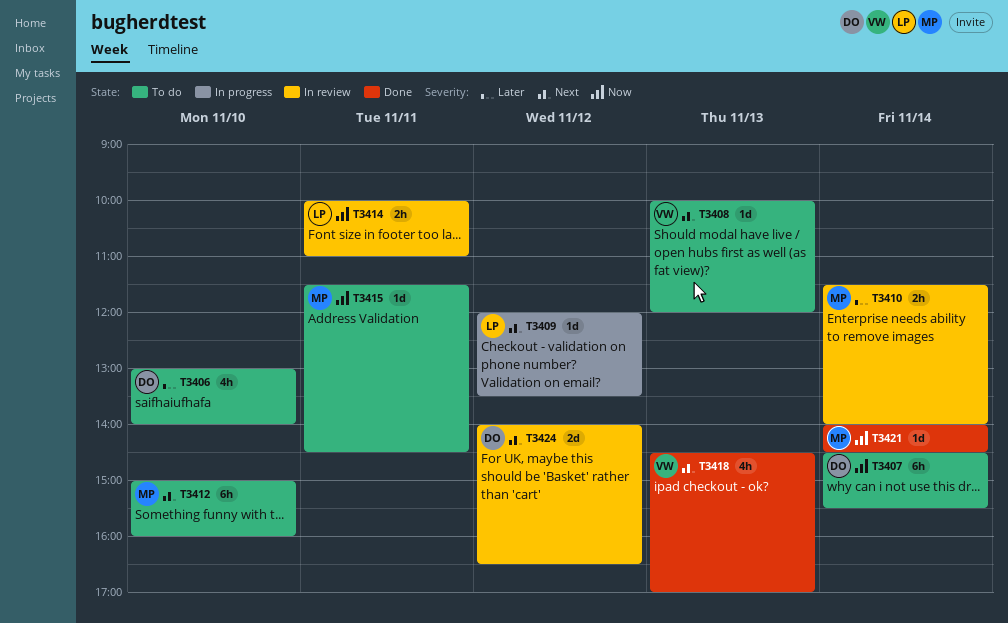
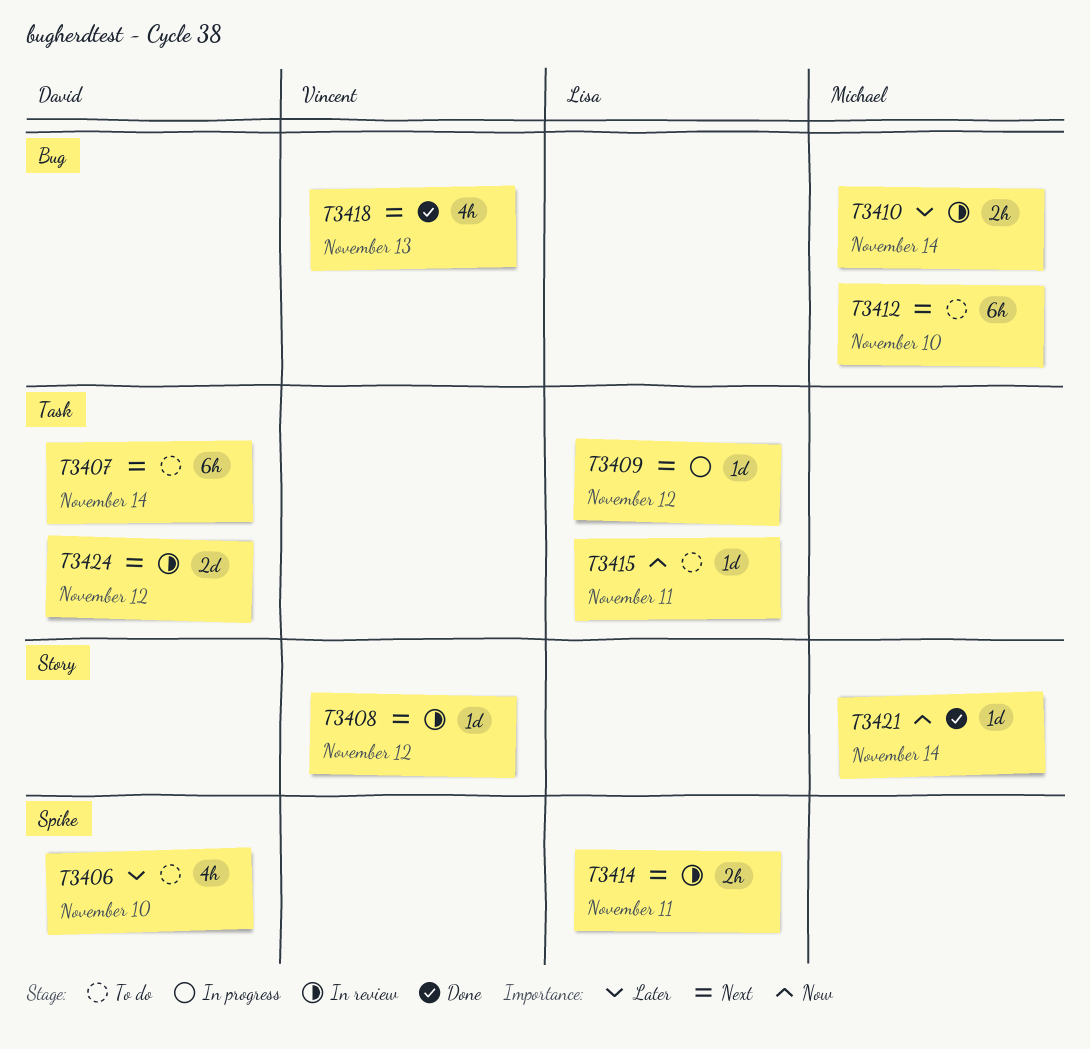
T3407, priority: Now -> Next
T3408, status: To do -> In review
T3408, day: Nov 13 -> Nov 12
T3414, priority: Now -> Next
T3415, owner: Michael -> Lisa

